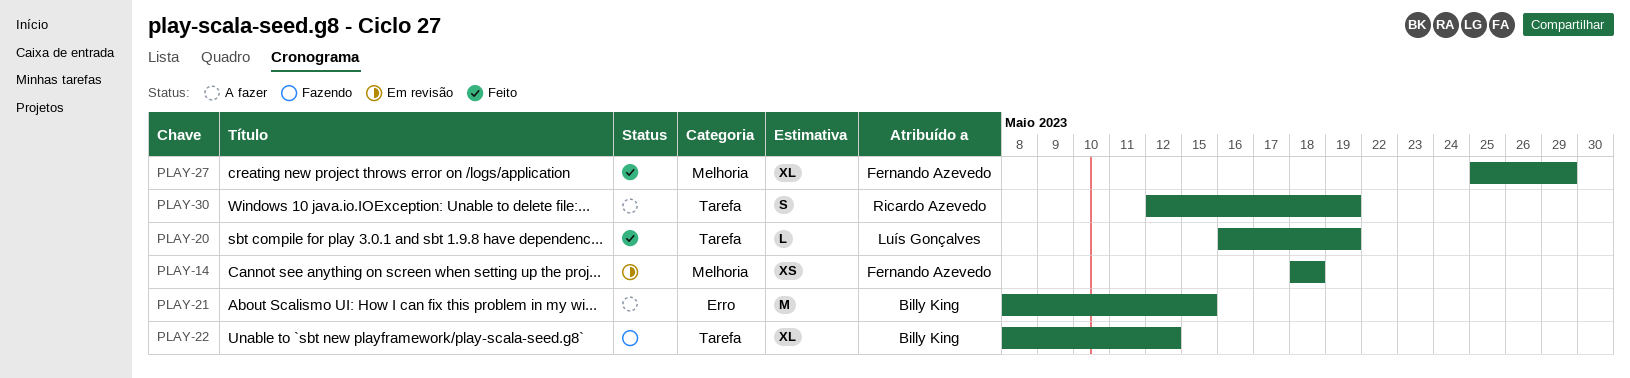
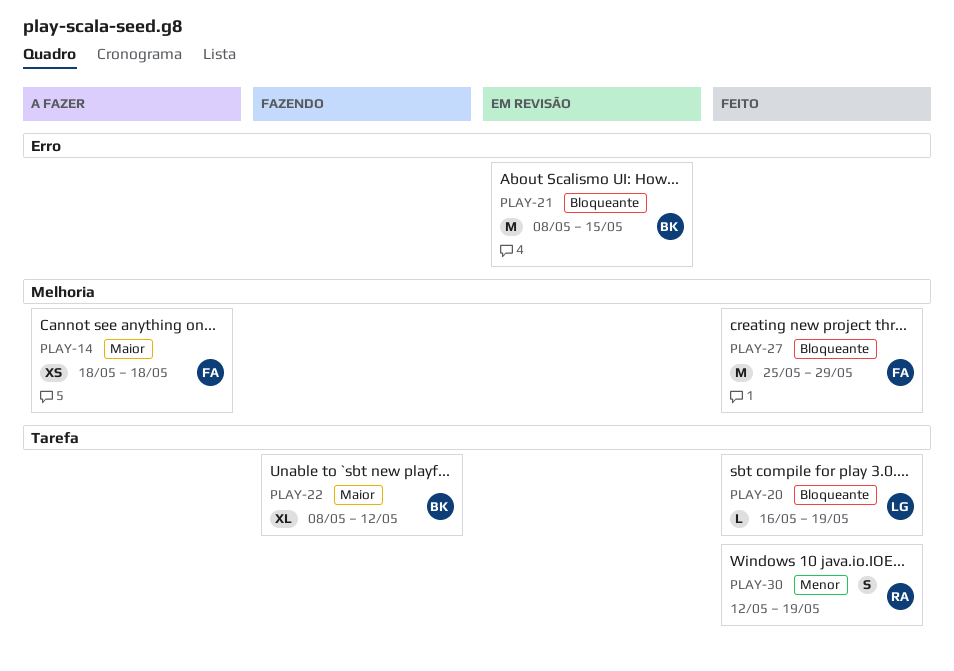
PLAY-14, status: Em revisão -> A fazer
PLAY-21, status: A fazer -> Em revisão
PLAY-27, estimate: XL -> M
PLAY-30, status: A fazer -> Feito

